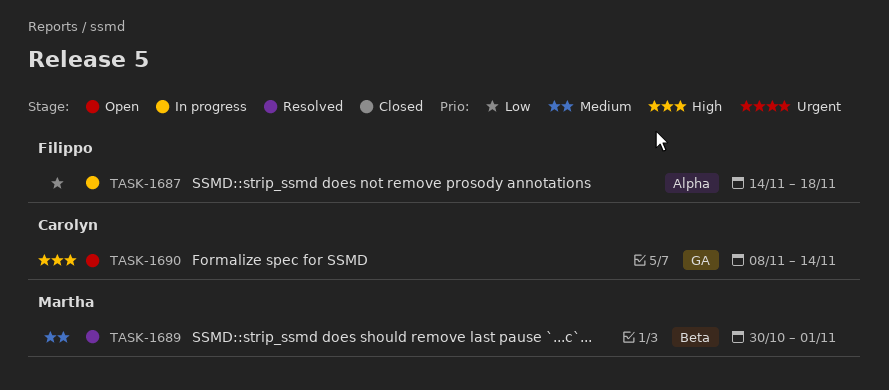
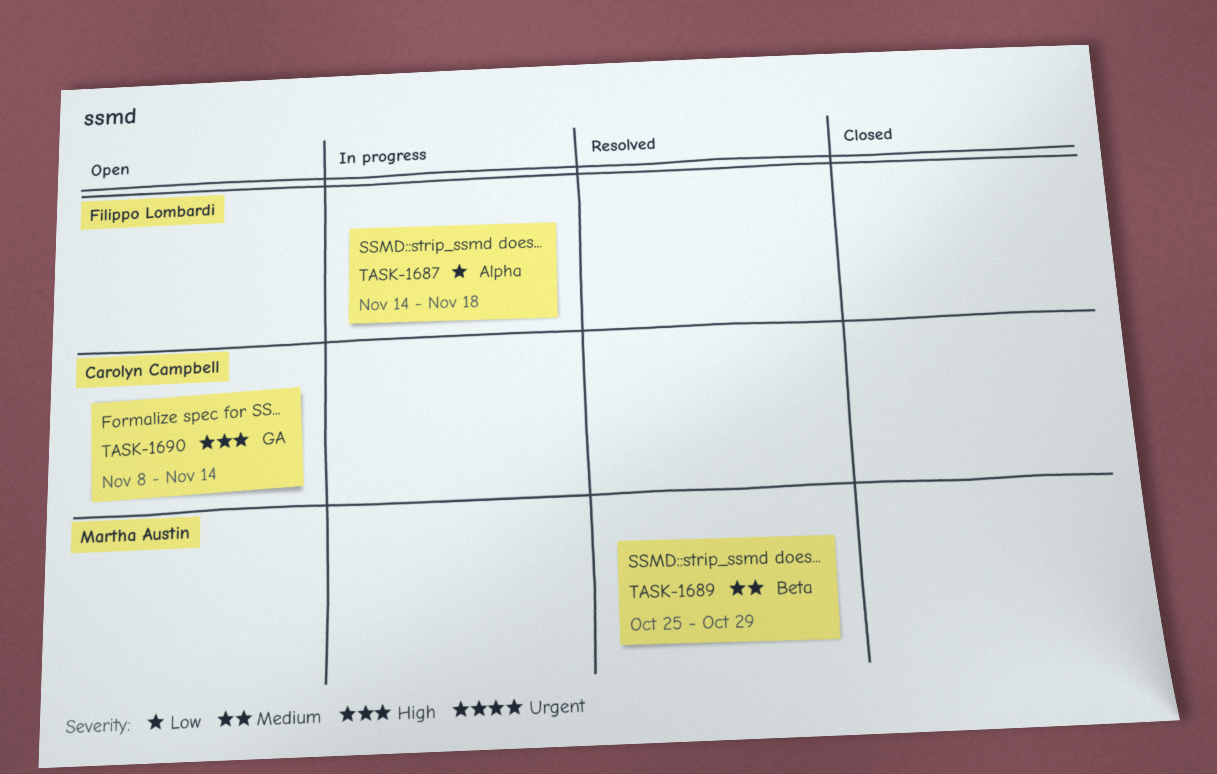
TASK-1689, start: Oct 30 -> Oct 25
TASK-1689, due: Nov 1 -> Oct 29

